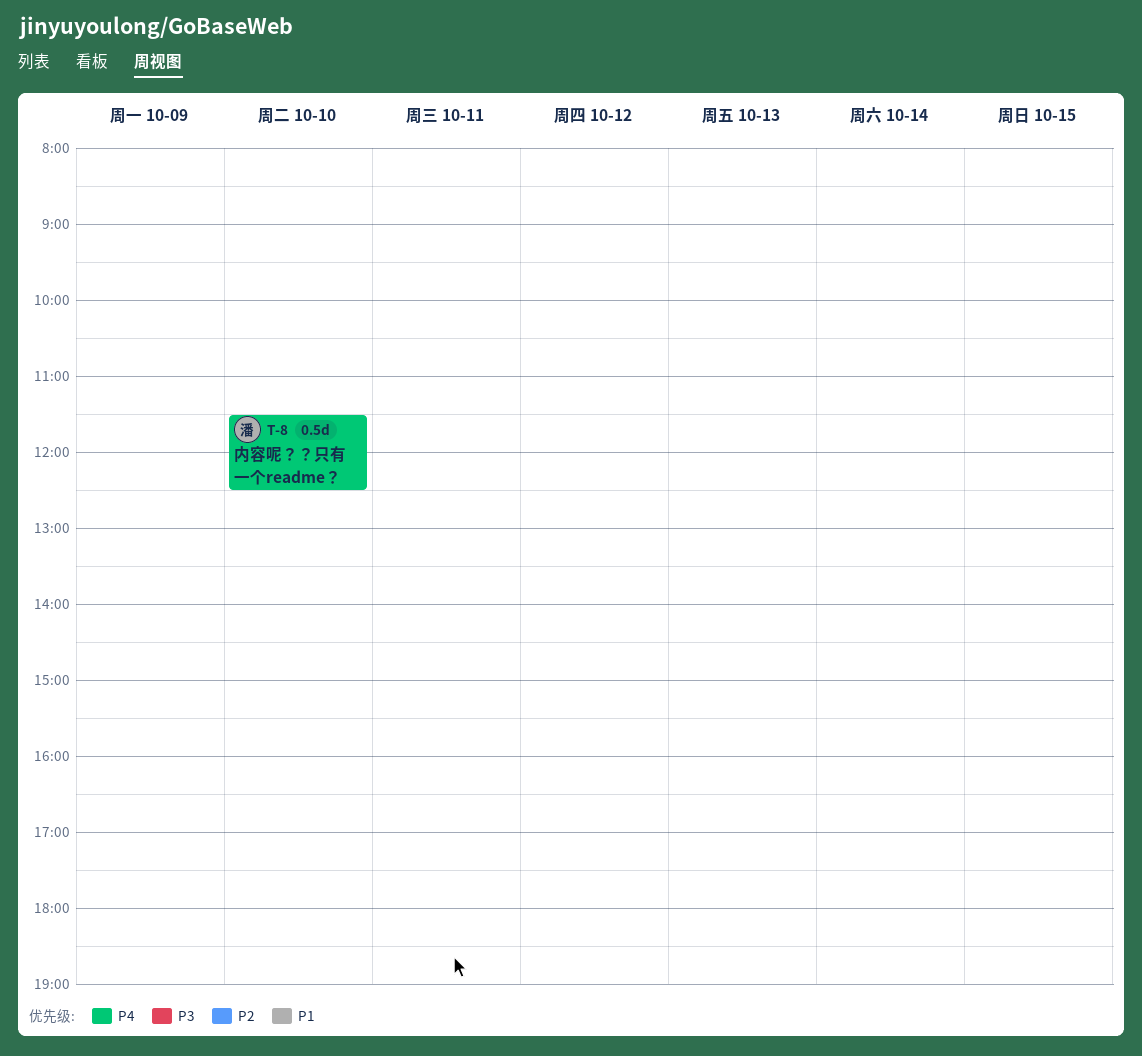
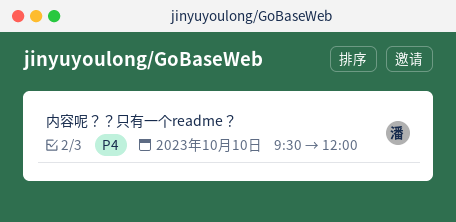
内容呢？？只有一个readme？, begins: 11:30 -> 09:30
内容呢？？只有一个readme？, ends: 12:30 -> 12:00

